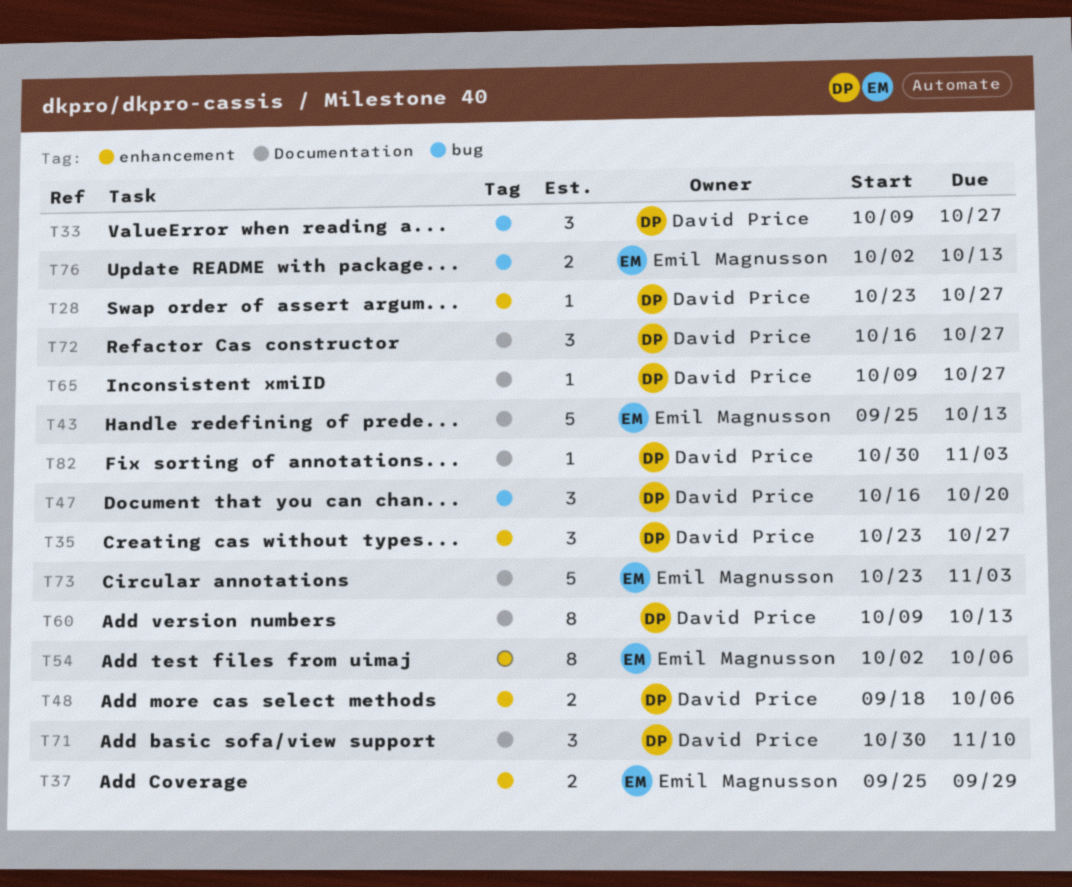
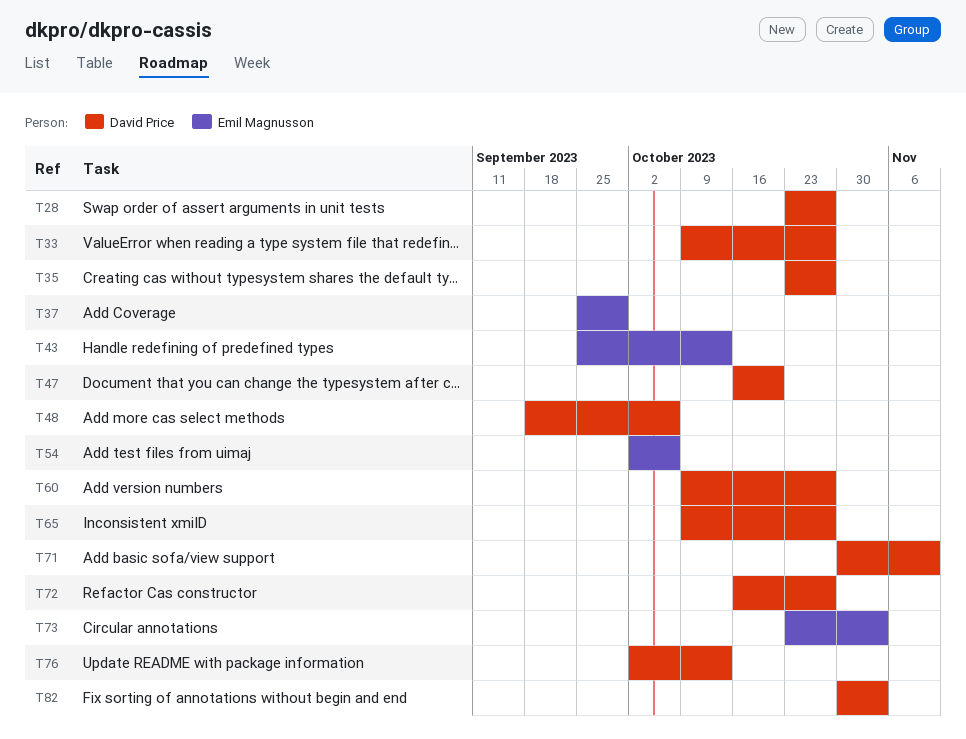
T60, due: Oct 13 -> Oct 27
T76, owner: Emil Magnusson -> David Price

